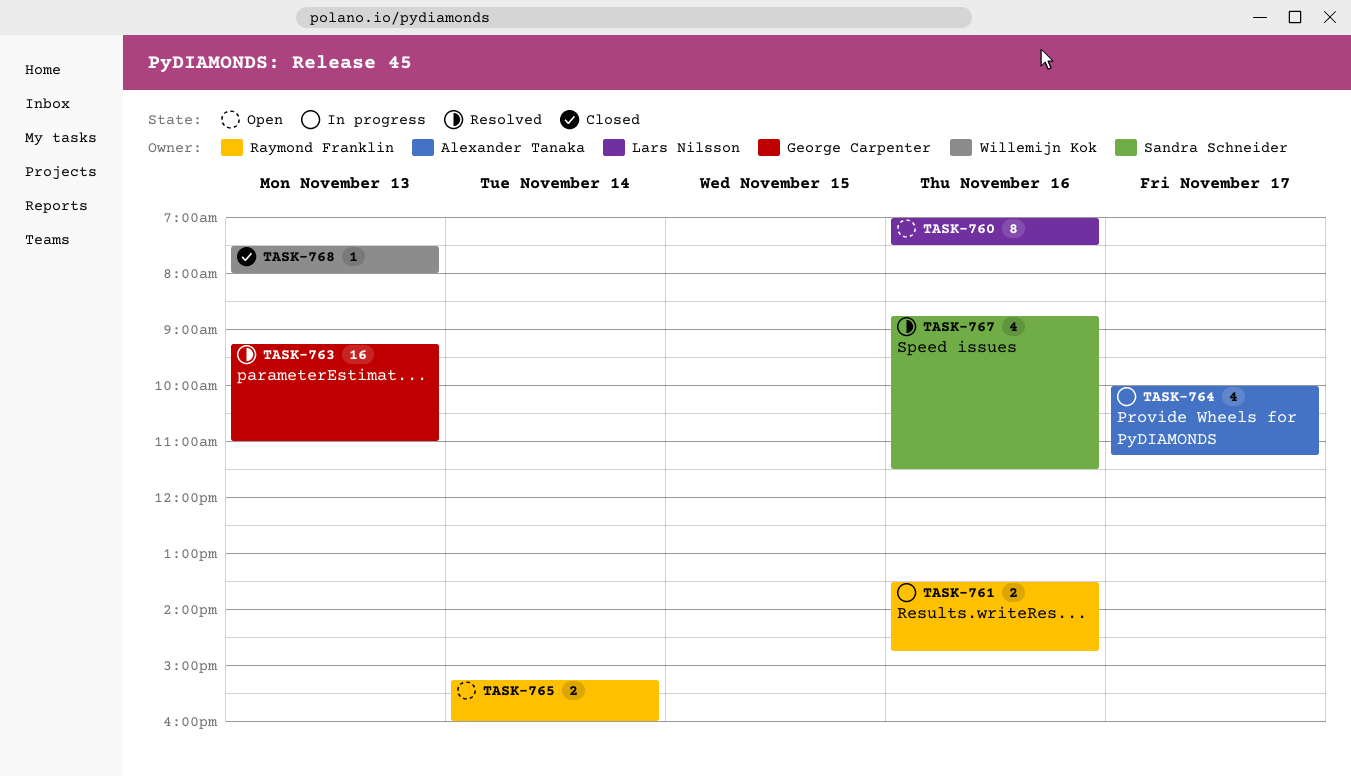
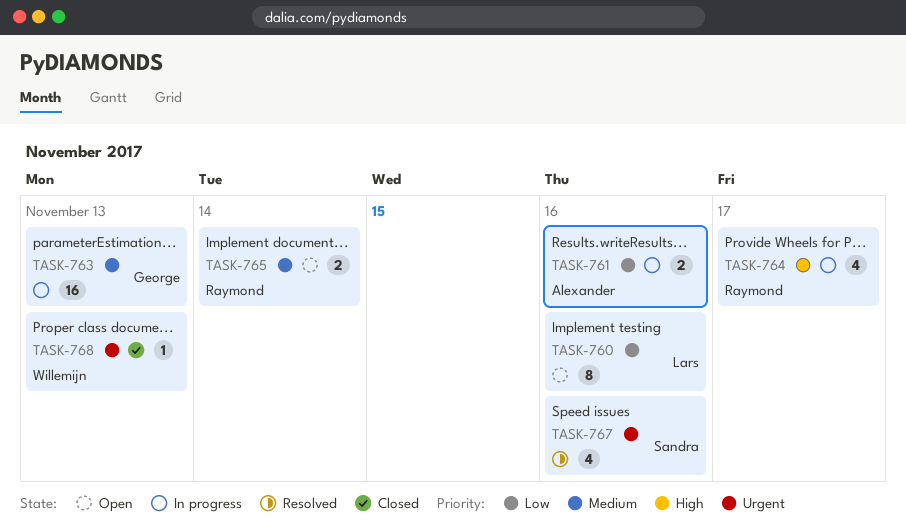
TASK-761, owner: Raymond Franklin -> Alexander Tanaka
TASK-763, status: Resolved -> In progress
TASK-764, owner: Alexander Tanaka -> Raymond Franklin

